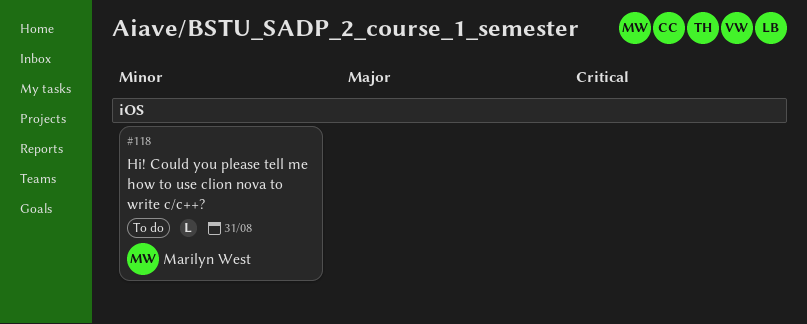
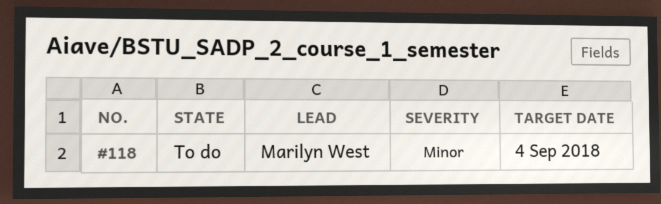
#118, due: Aug 31 -> Sep 4

